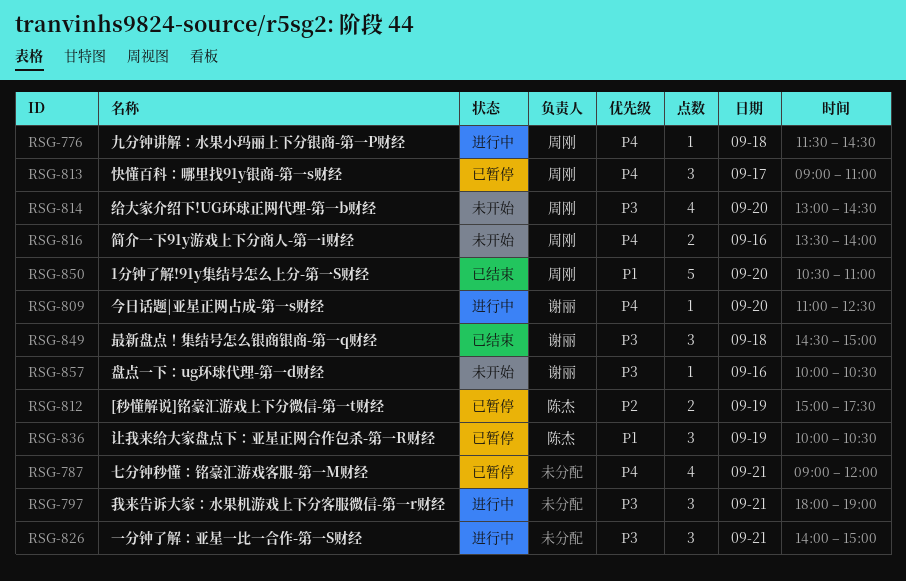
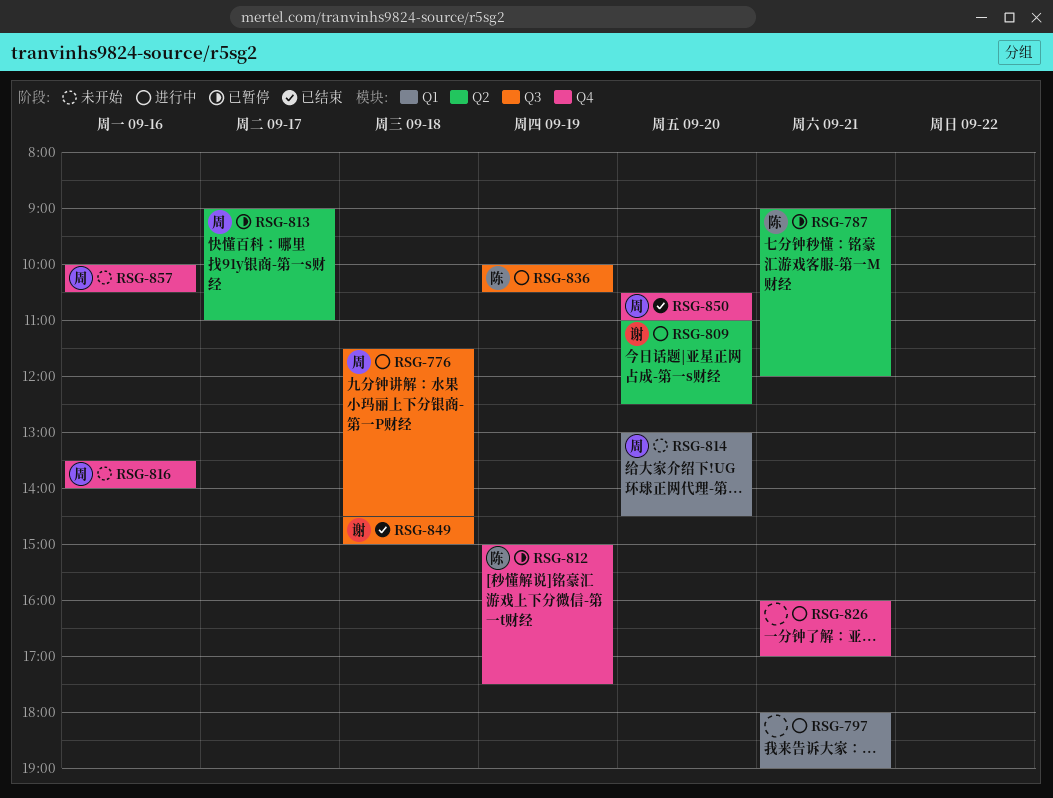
RSG-787, owner: none -> 陈杰
RSG-826, begins: 14:00 -> 16:00
RSG-826, ends: 15:00 -> 17:00
RSG-836, status: 已暂停 -> 进行中
RSG-857, owner: 谢丽 -> 周刚

